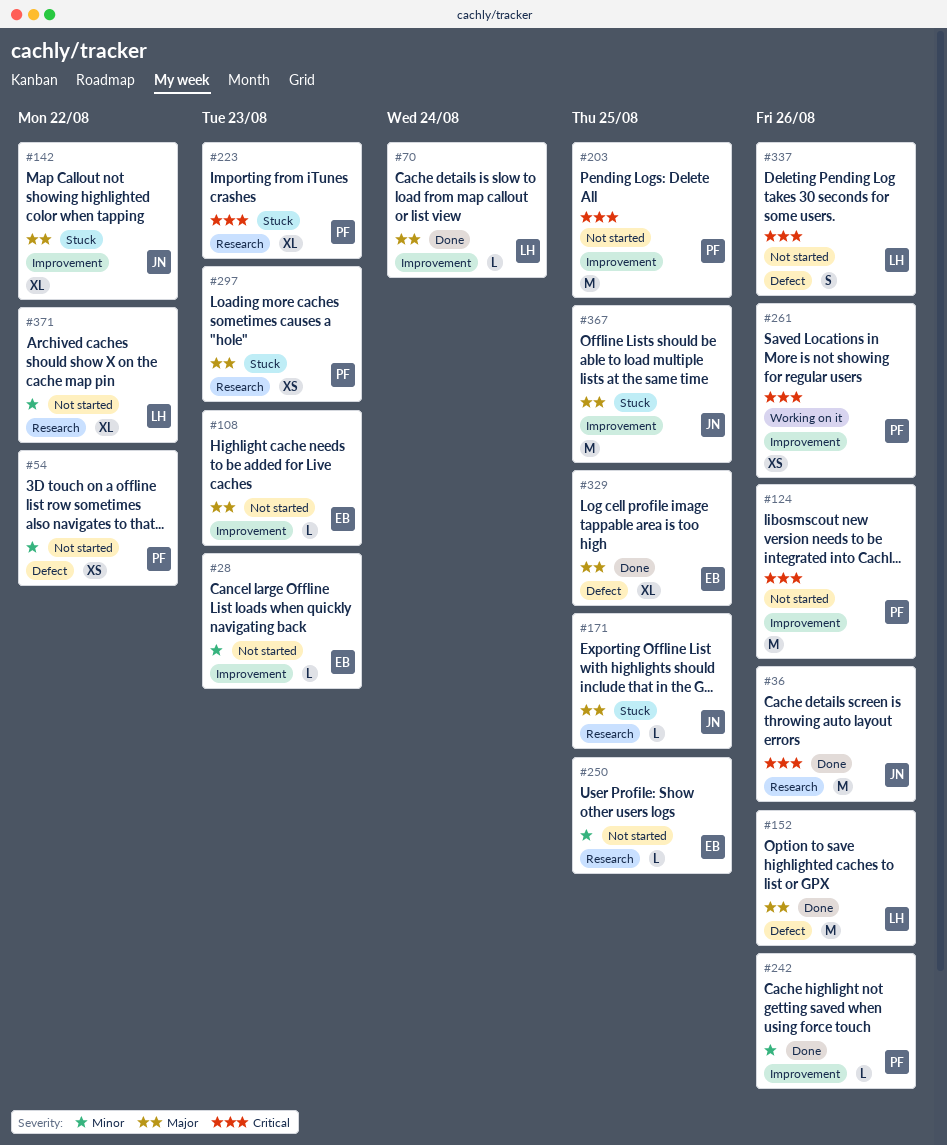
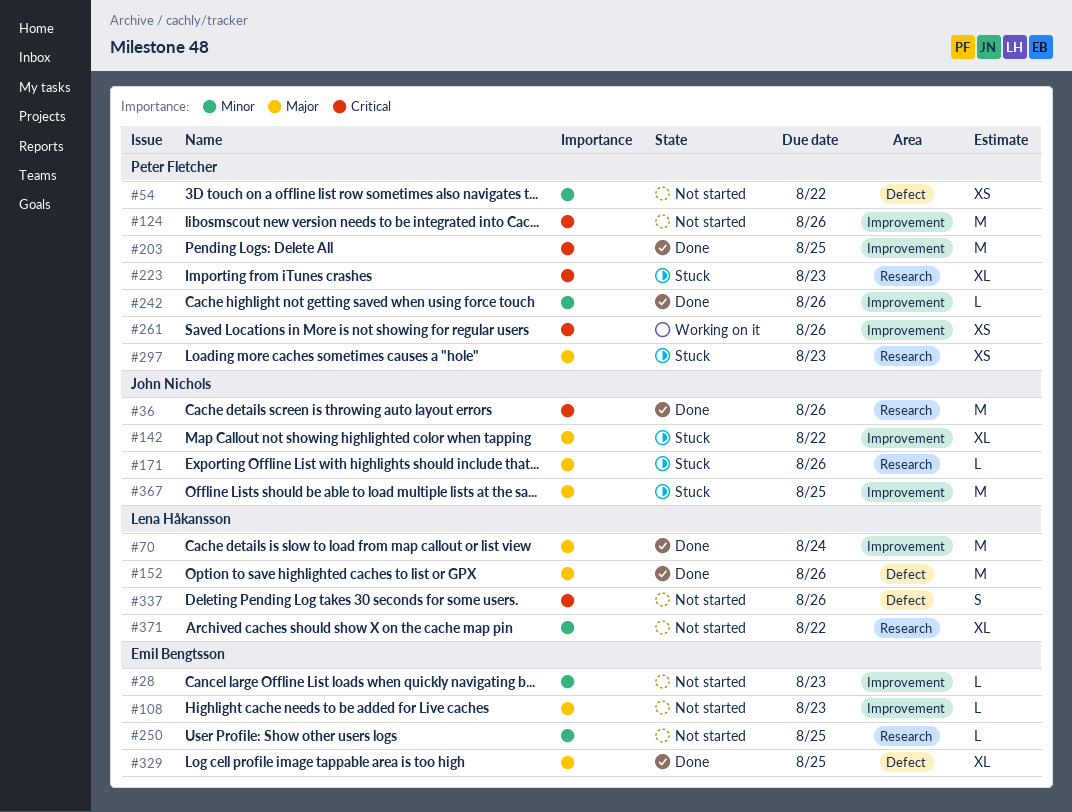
#70, estimate: L -> M
#171, due: Aug 25 -> Aug 26
#203, status: Not started -> Done

